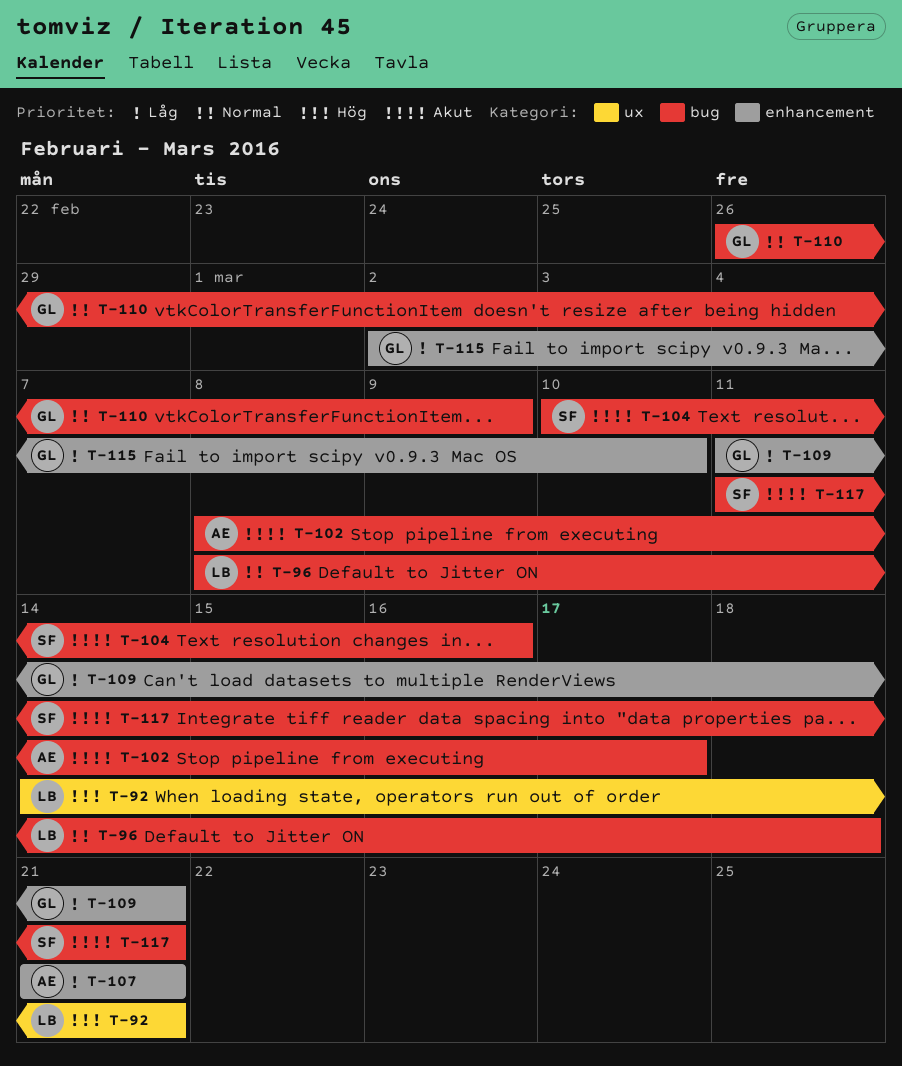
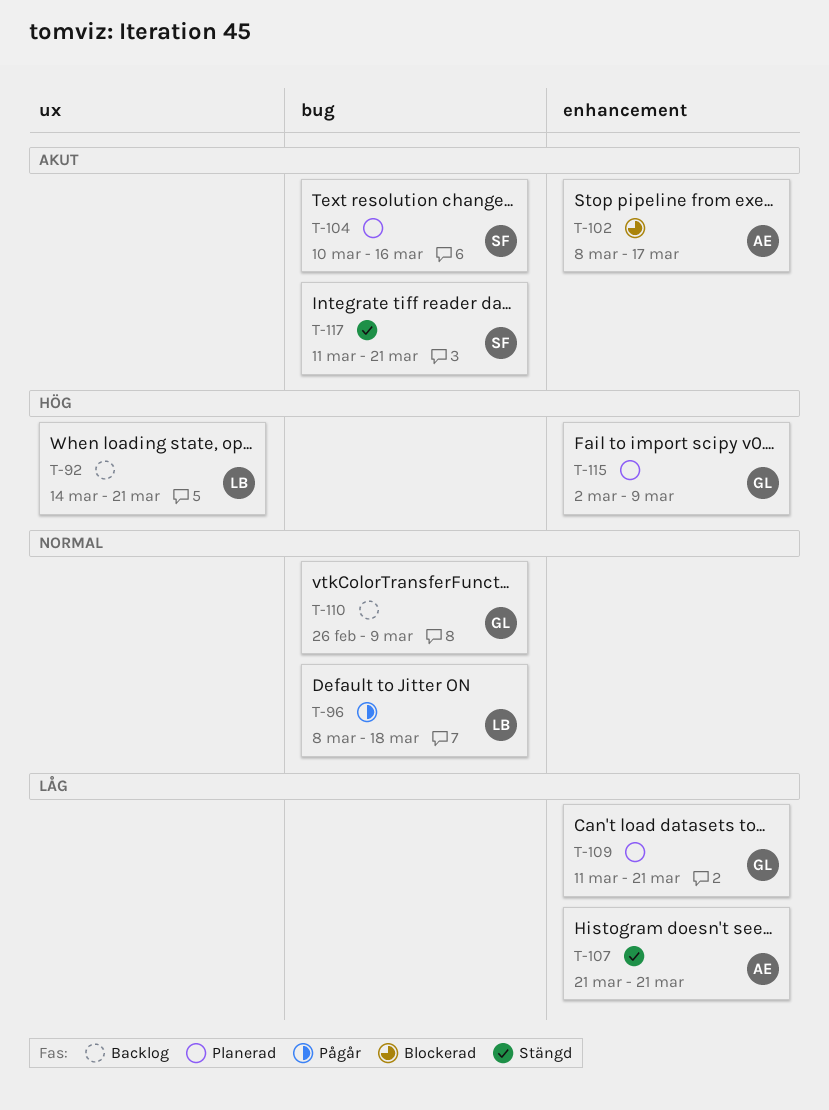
T-102, label: bug -> enhancement
T-115, priority: Låg -> Hög
T-115, due: Mar 10 -> Mar 9

